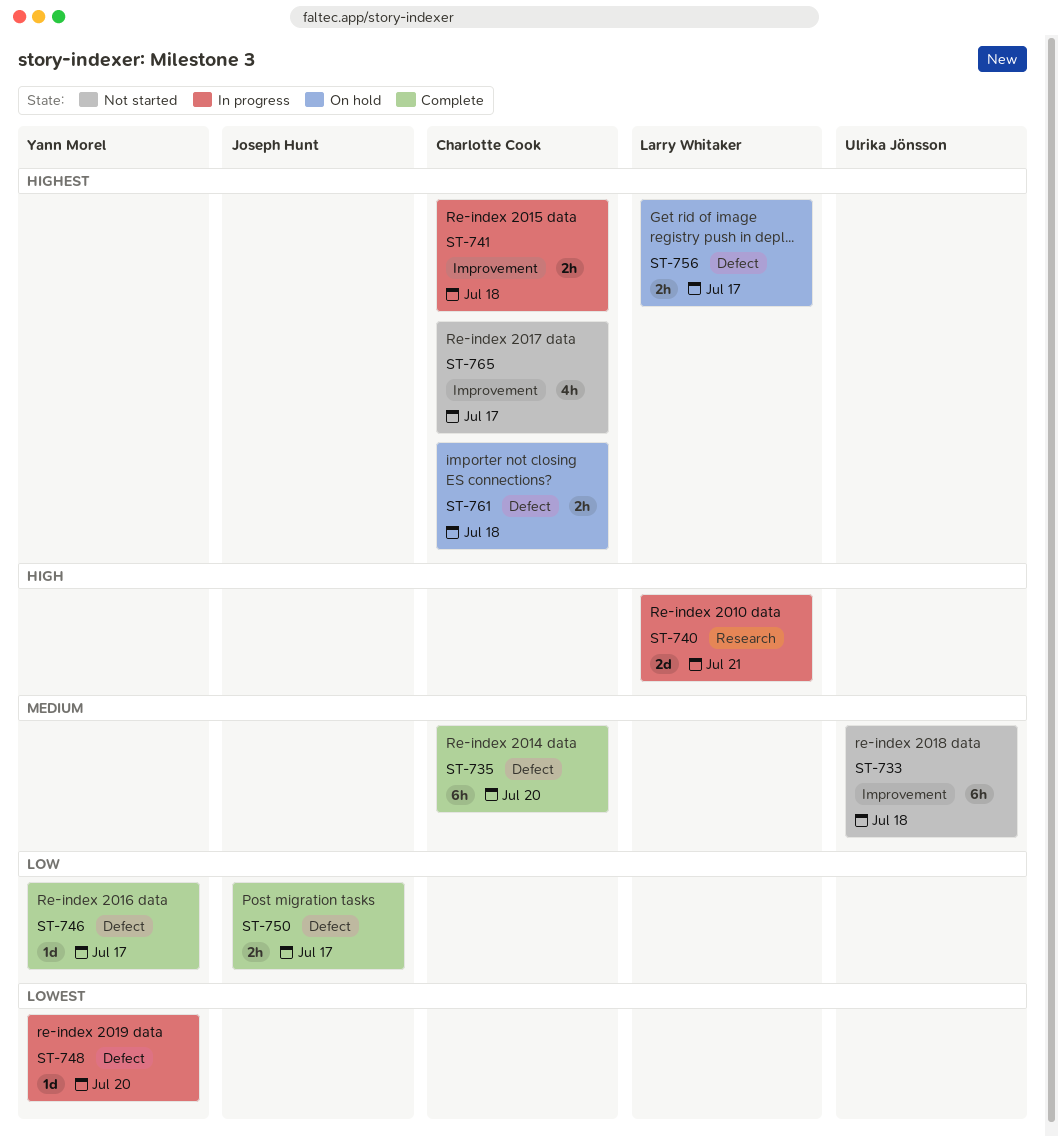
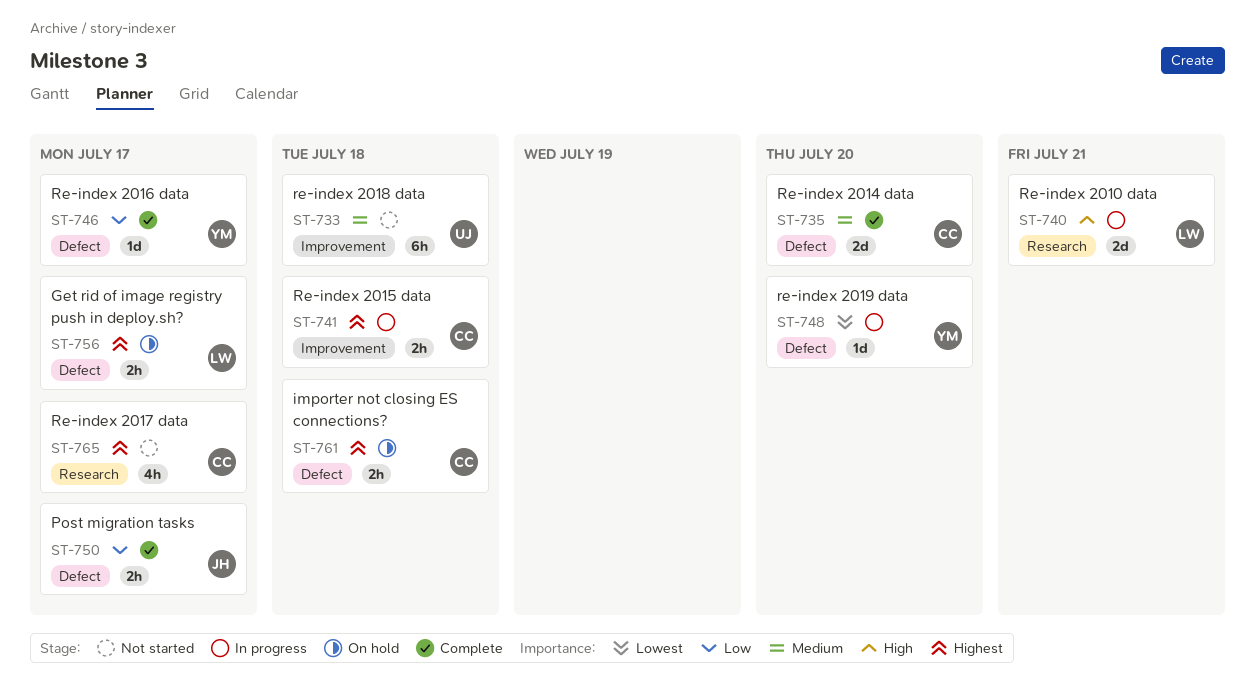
ST-735, estimate: 6h -> 2d
ST-765, label: Improvement -> Research

